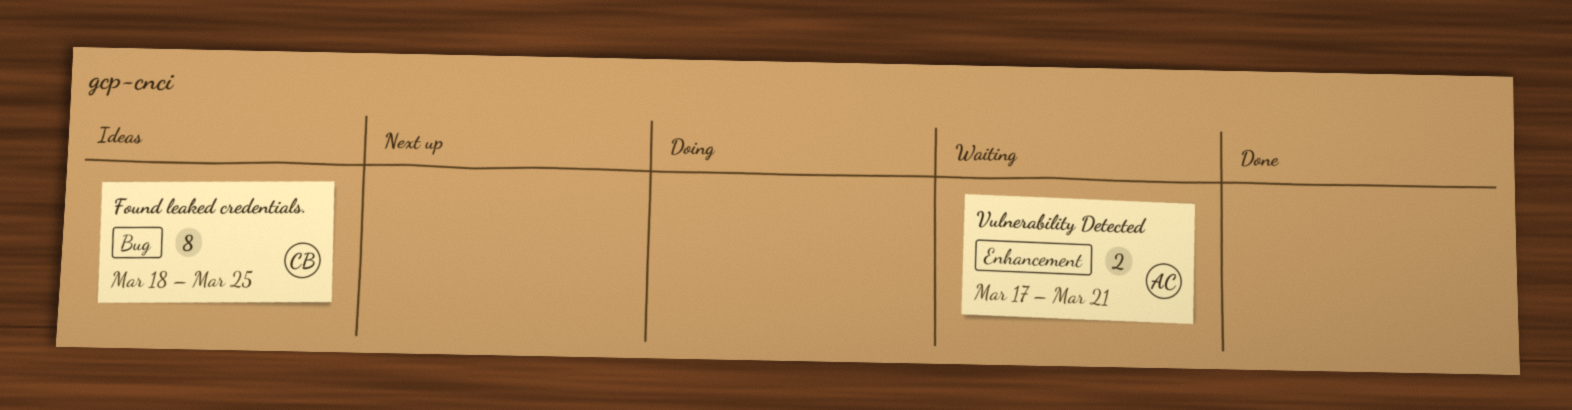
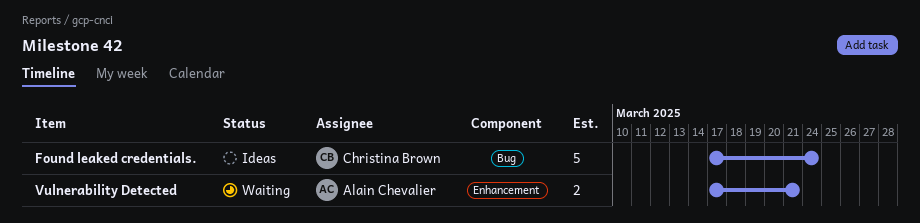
Found leaked credentials., estimate: 8 -> 5
Found leaked credentials., start: Mar 18 -> Mar 17
Found leaked credentials., due: Mar 25 -> Mar 24

